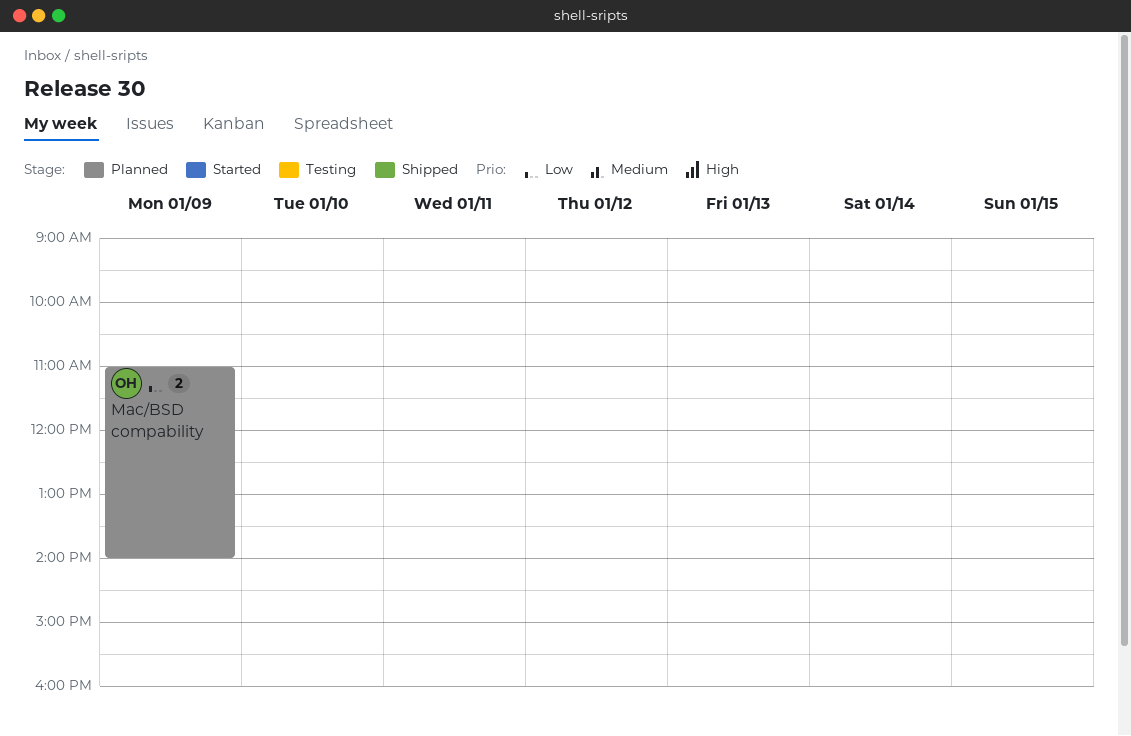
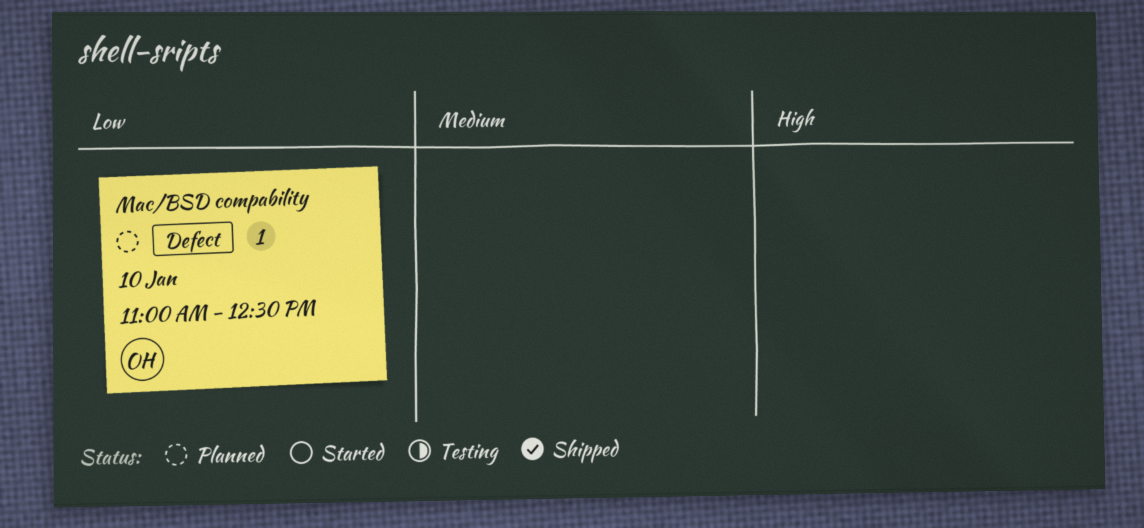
Mac/BSD compability, estimate: 2 -> 1
Mac/BSD compability, day: Jan 9 -> Jan 10
Mac/BSD compability, ends: 14:00 -> 12:30

